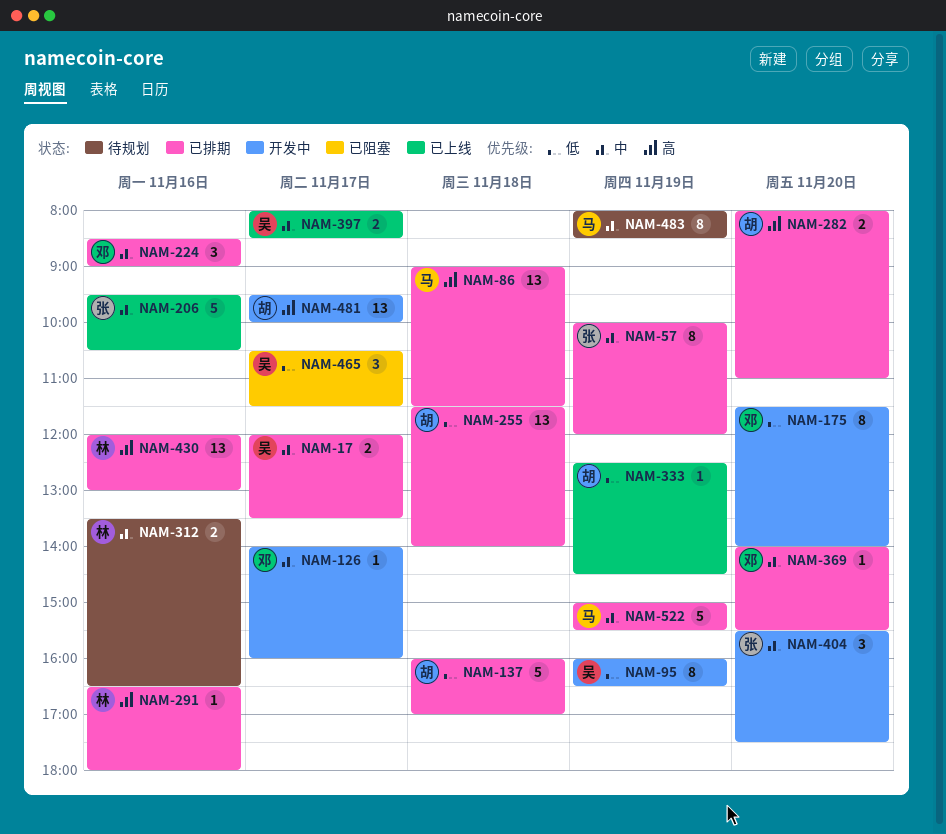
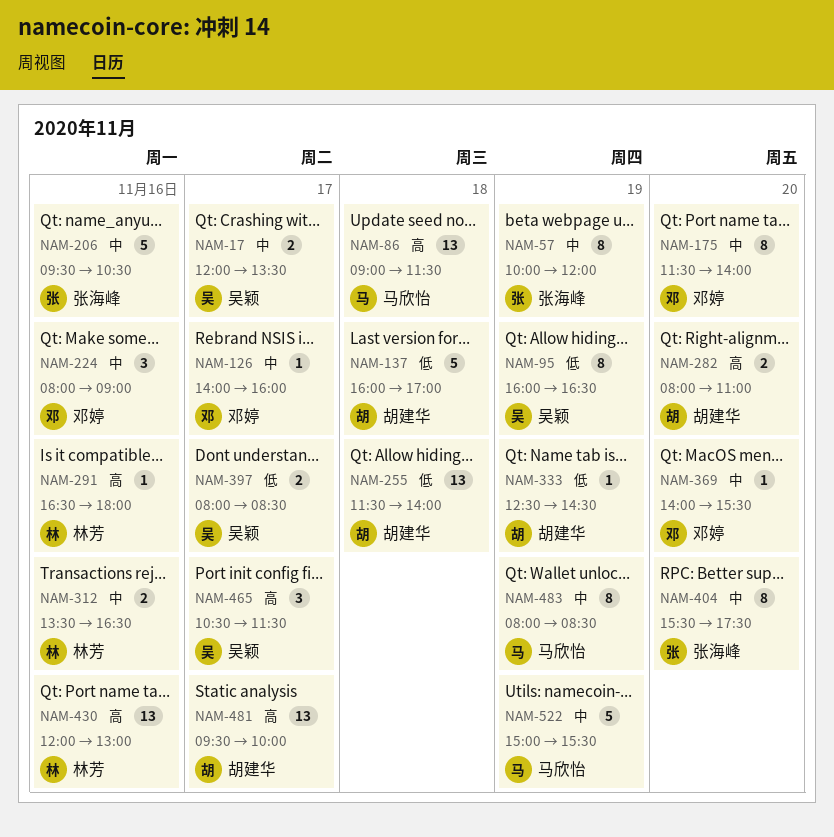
NAM-175, priority: 低 -> 中
NAM-224, begins: 08:30 -> 08:00
NAM-397, priority: 中 -> 低
NAM-404, estimate: 3 -> 8
NAM-465, priority: 低 -> 高

